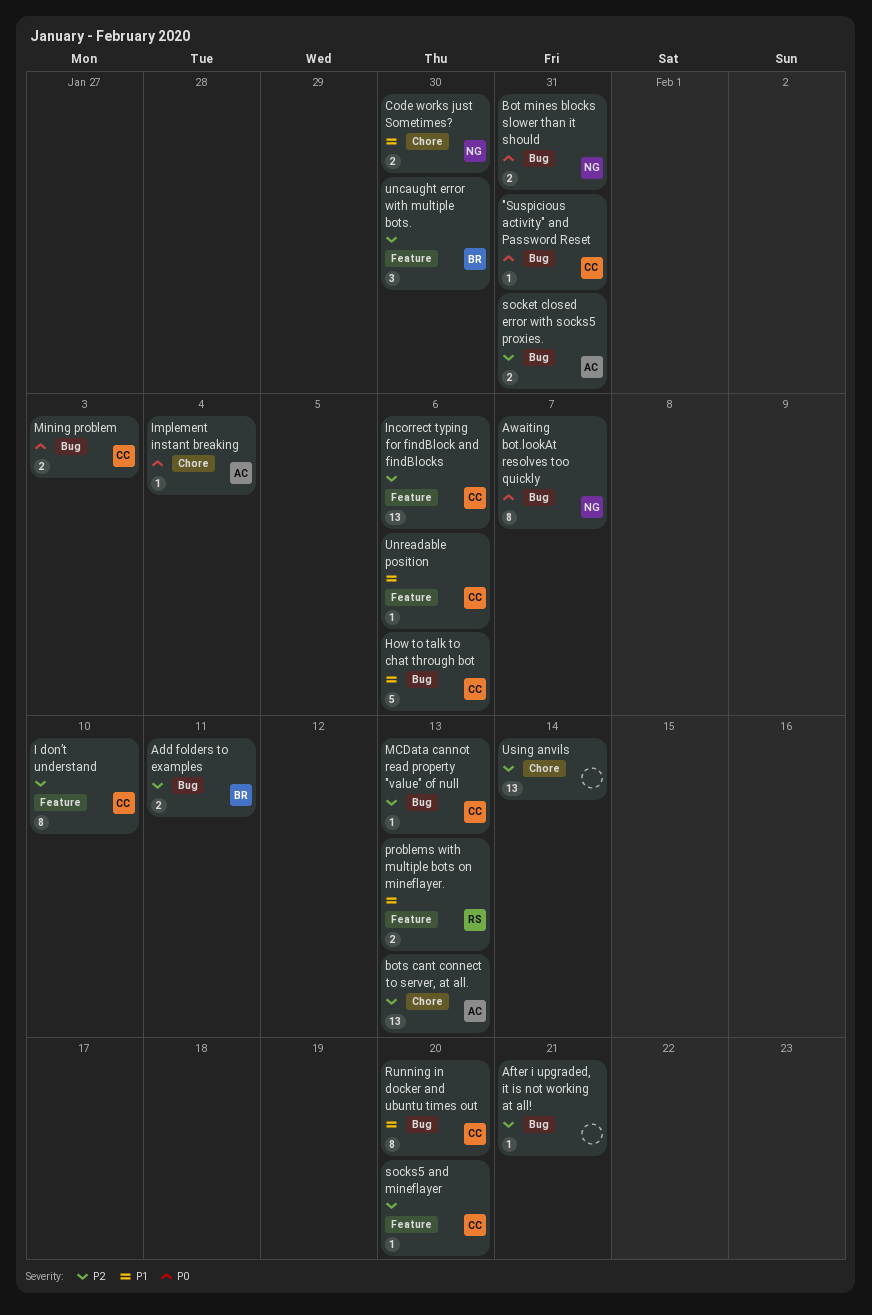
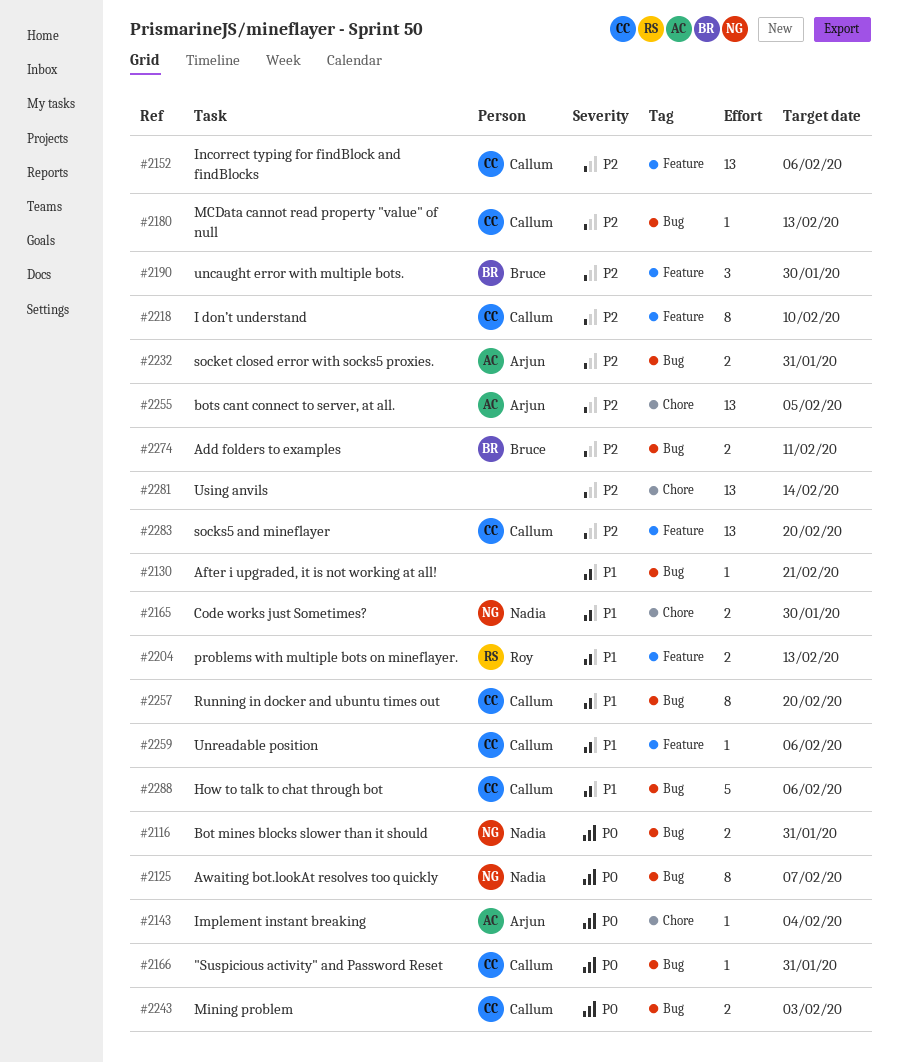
After i upgraded, it is not working at all!, priority: P2 -> P1
bots cant connect to server, at all., due: Feb 13 -> Feb 5
socks5 and mineflayer, estimate: 1 -> 13

